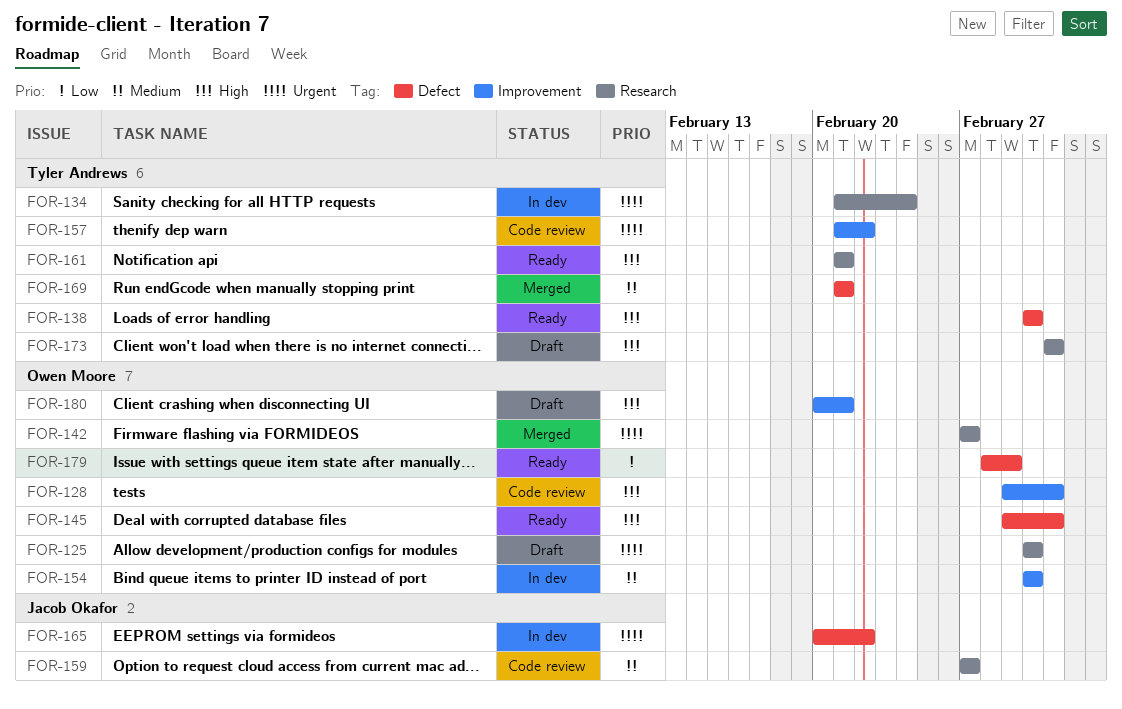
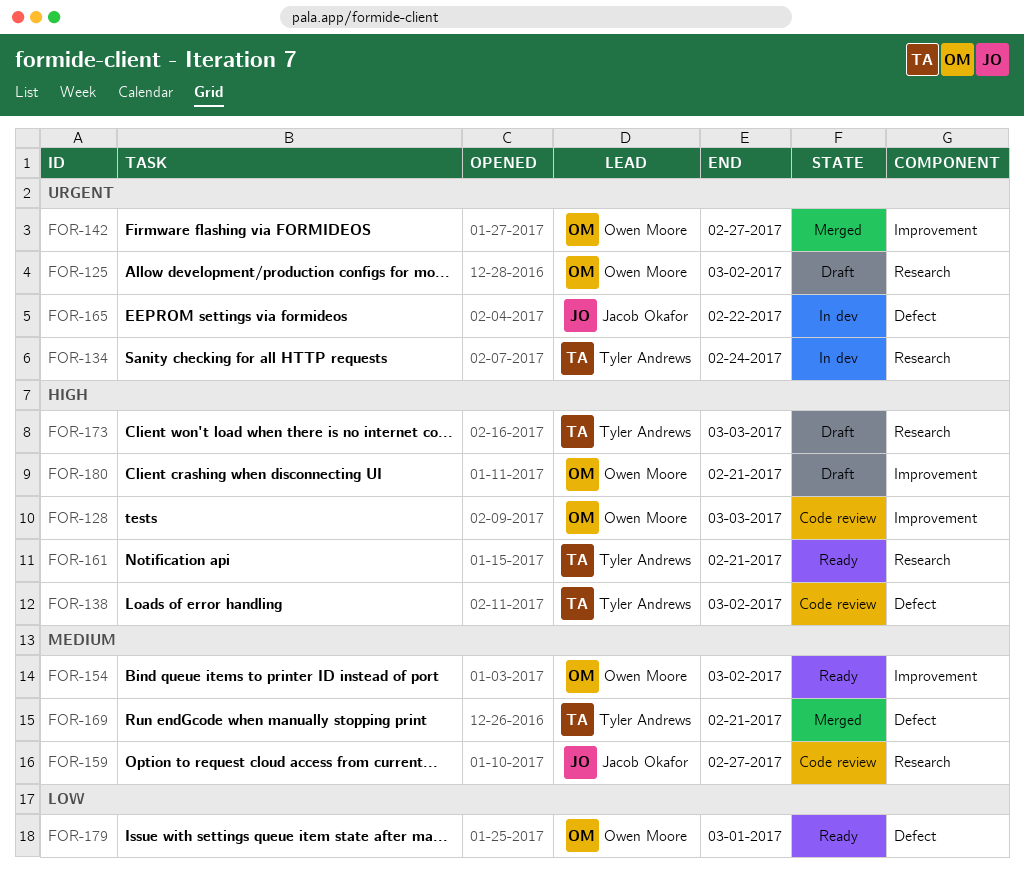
FOR-138, status: Ready -> Code review
FOR-142, label: Research -> Improvement
FOR-145: present -> none
FOR-154, status: In dev -> Ready
FOR-157: present -> none

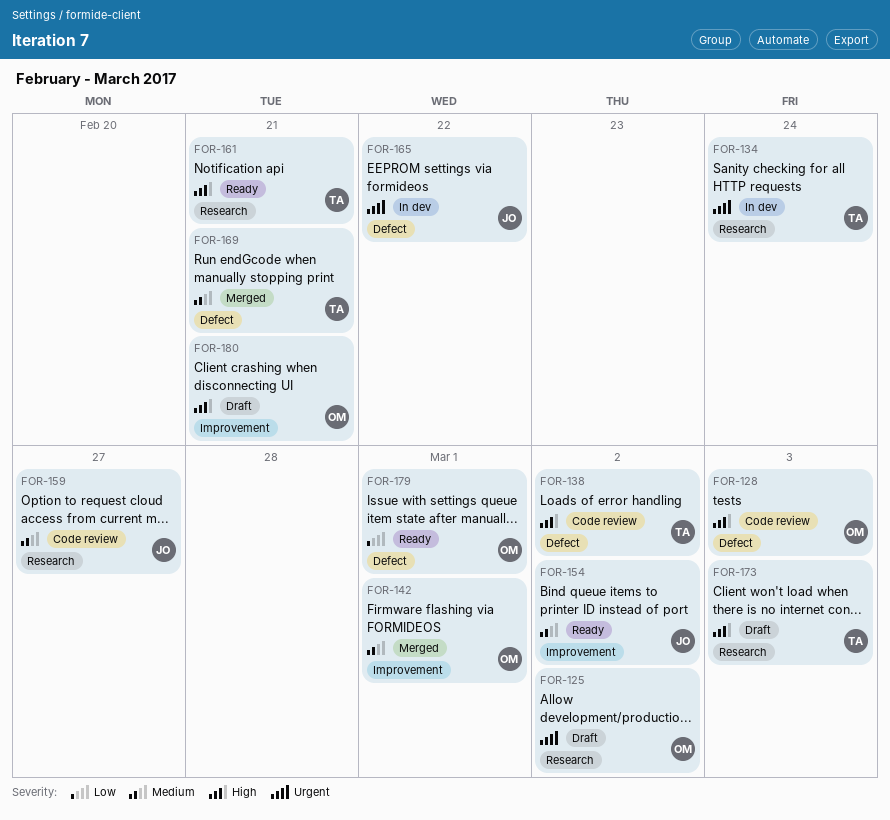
FOR-128, label: Improvement -> Defect
FOR-142, priority: Urgent -> Medium
FOR-142, due: Feb 27 -> Mar 1
FOR-154, owner: Owen Moore -> Jacob Okafor

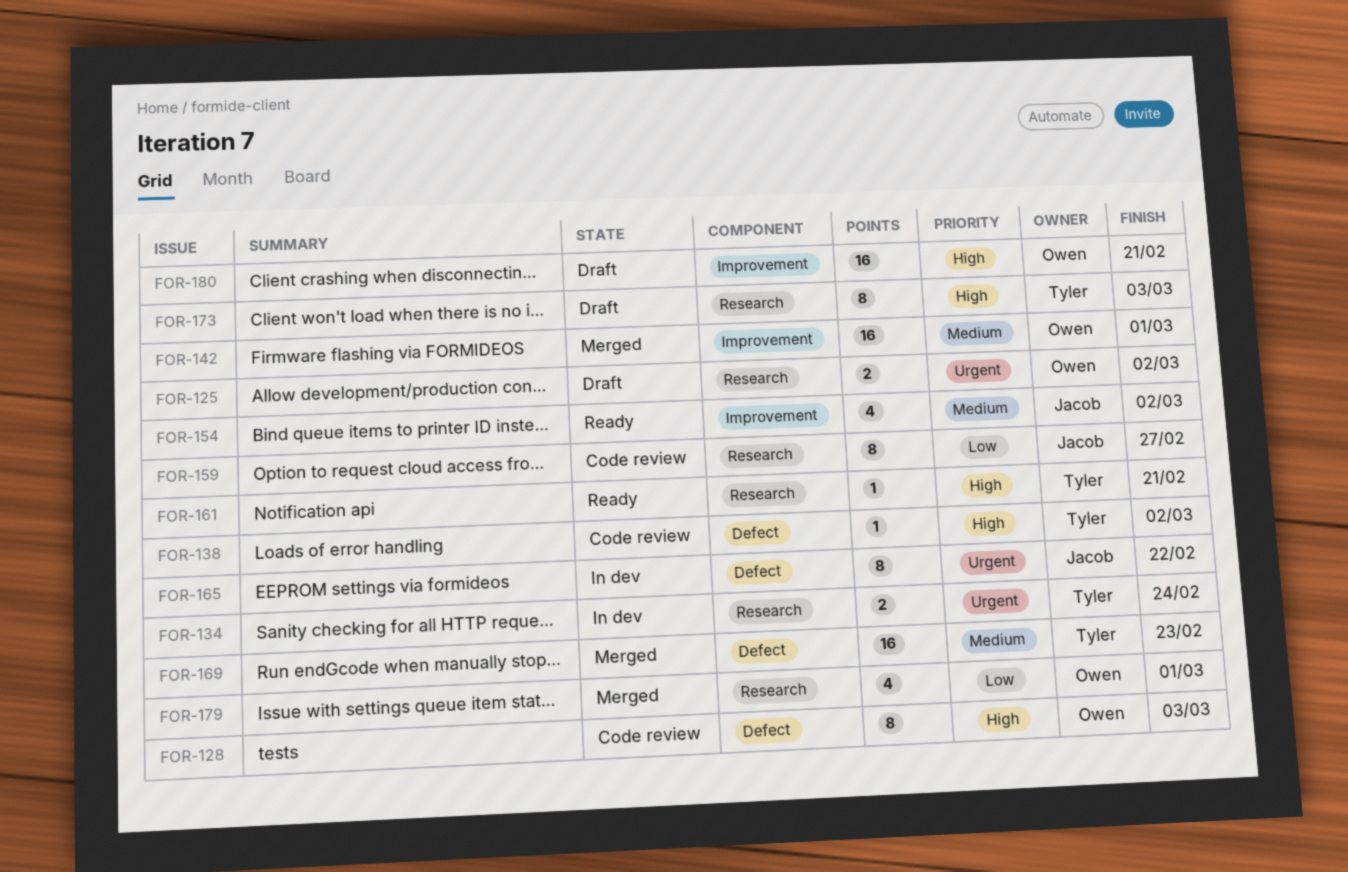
FOR-159, priority: Medium -> Low
FOR-169, due: Feb 21 -> Feb 23
FOR-179, status: Ready -> Merged
FOR-179, label: Defect -> Research

